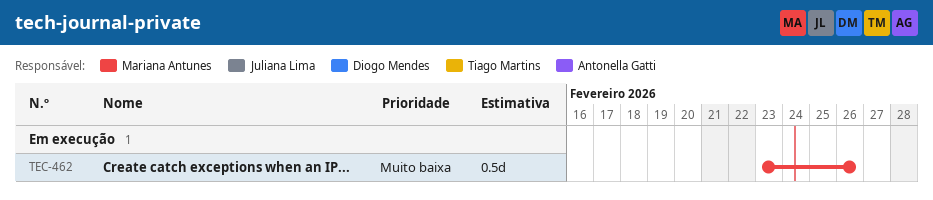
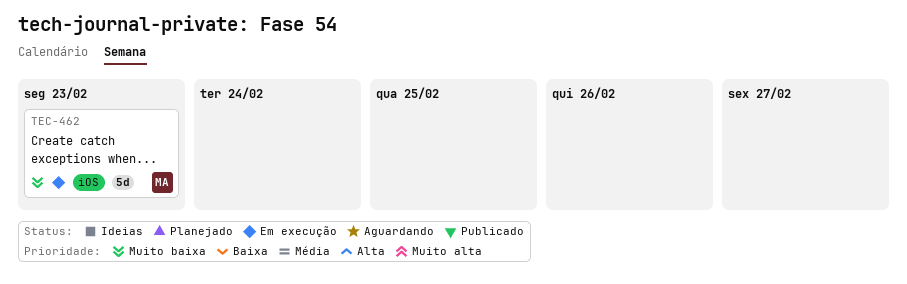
TEC-462, estimate: 0.5d -> 5d
TEC-462, due: Feb 26 -> Feb 23

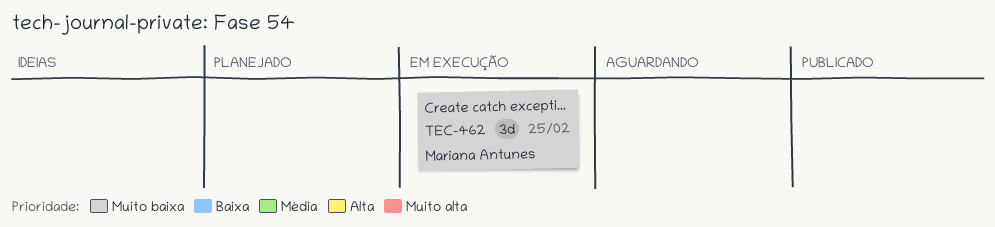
TEC-462, estimate: 5d -> 3d
TEC-462, due: Feb 23 -> Feb 25

